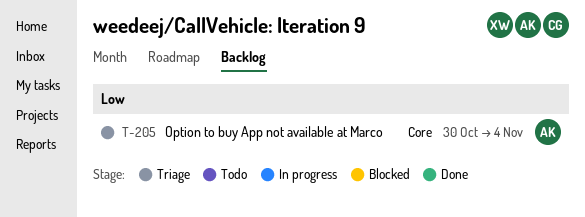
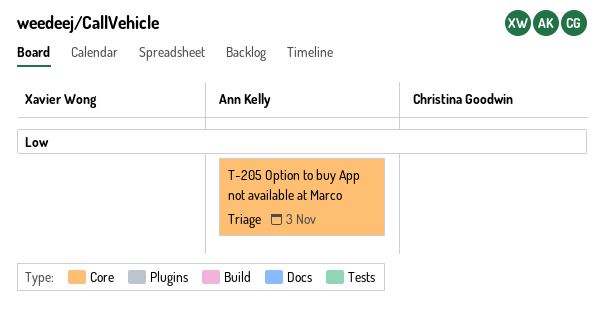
T-205, due: Nov 4 -> Nov 3

